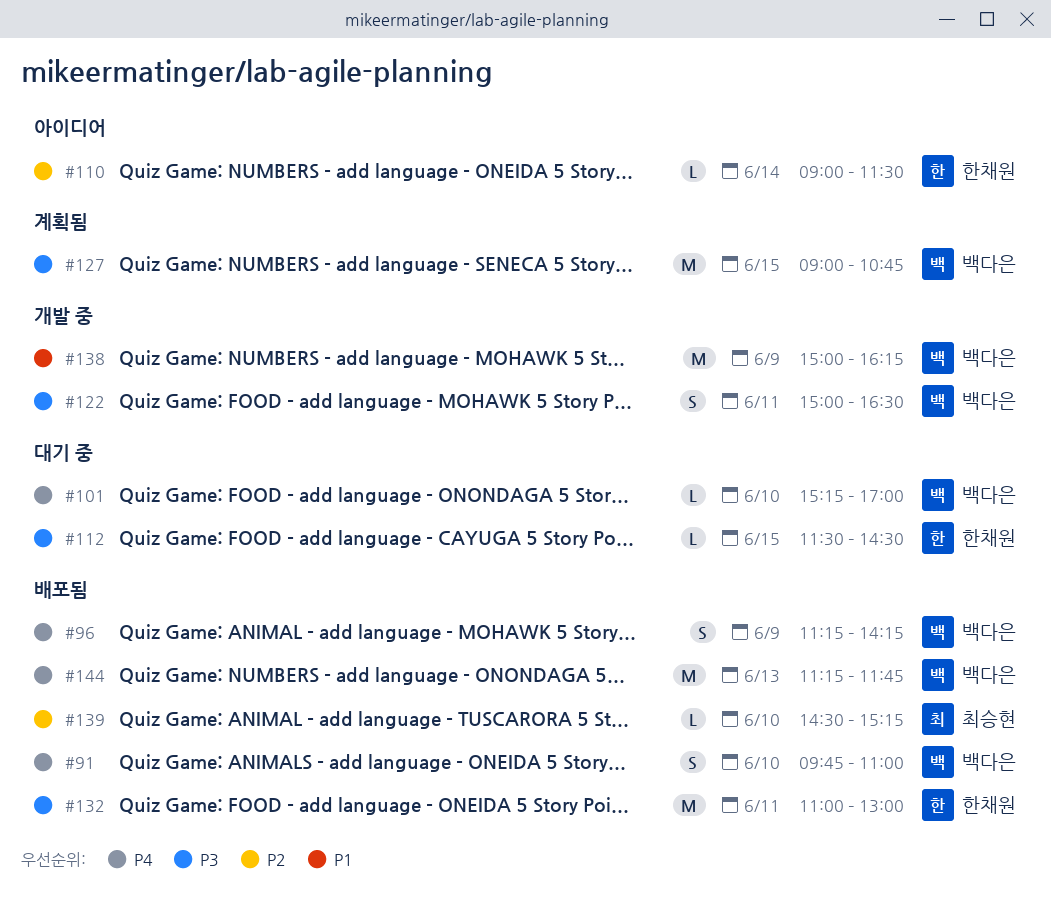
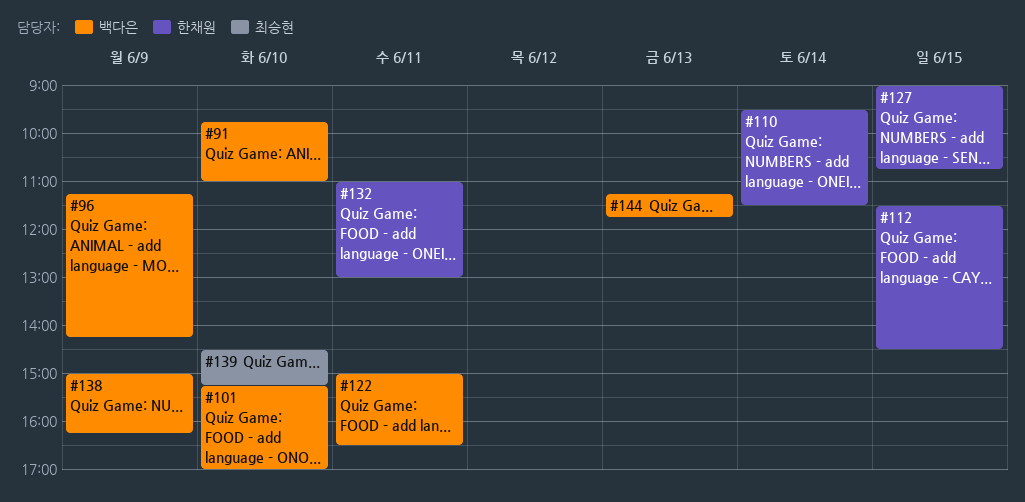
#110, begins: 09:00 -> 09:30
#127, owner: 백다은 -> 한채원

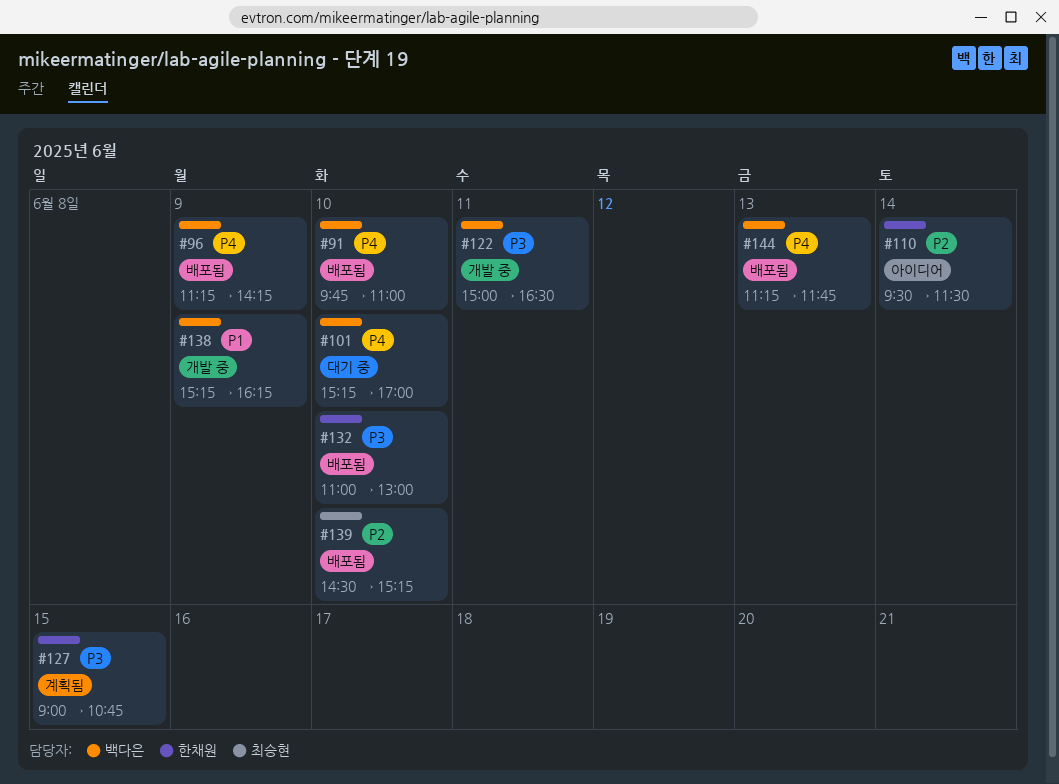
#112: present -> none
#132, day: Jun 11 -> Jun 10
#138, begins: 15:00 -> 15:15

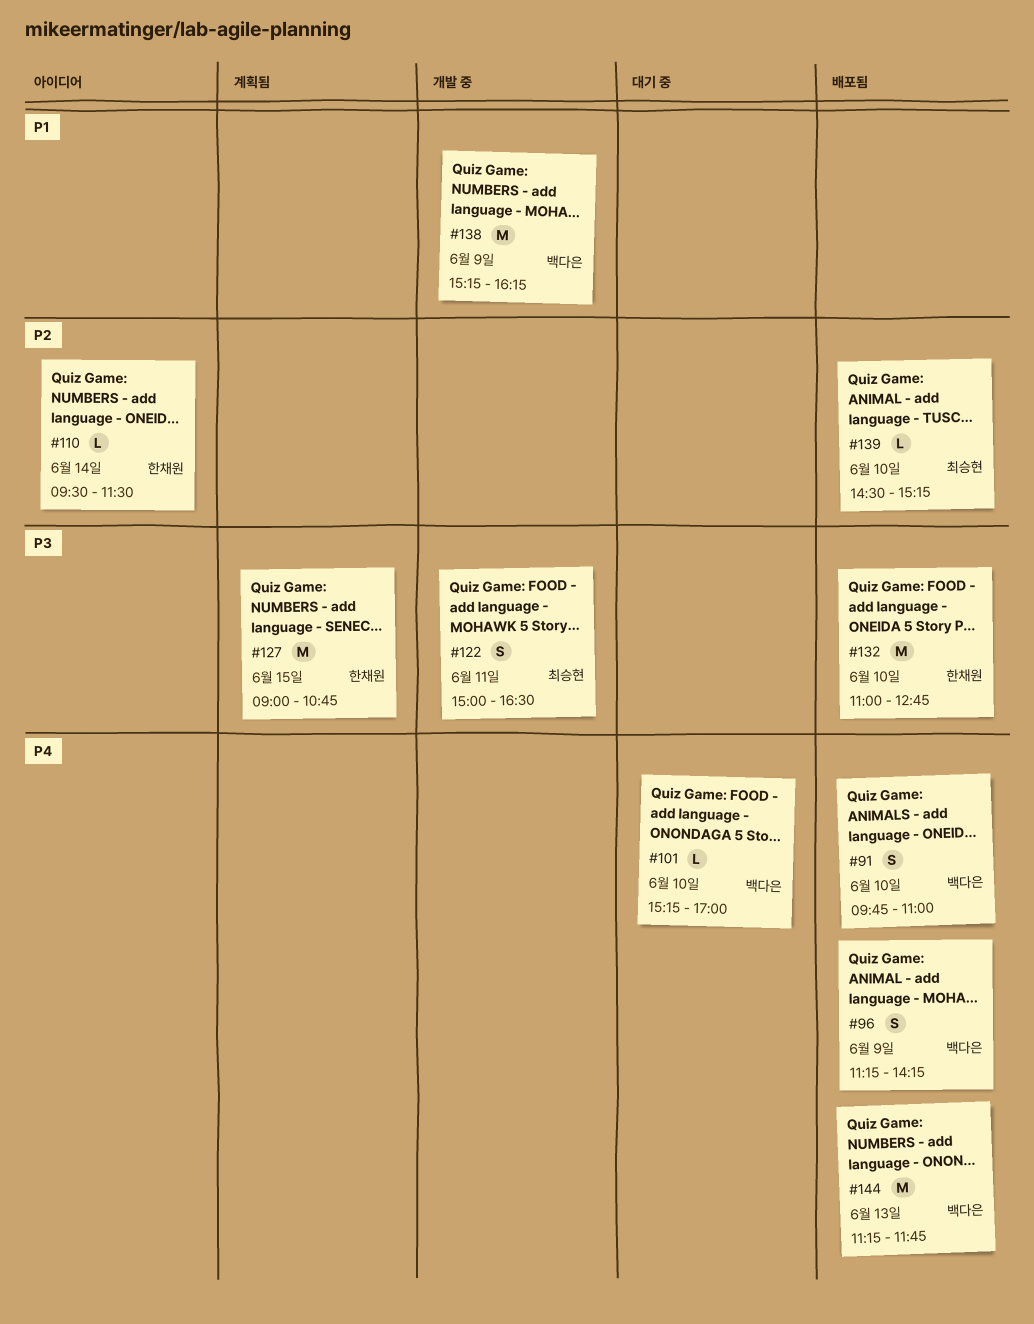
#122, owner: 백다은 -> 최승현
#132, ends: 13:00 -> 12:45

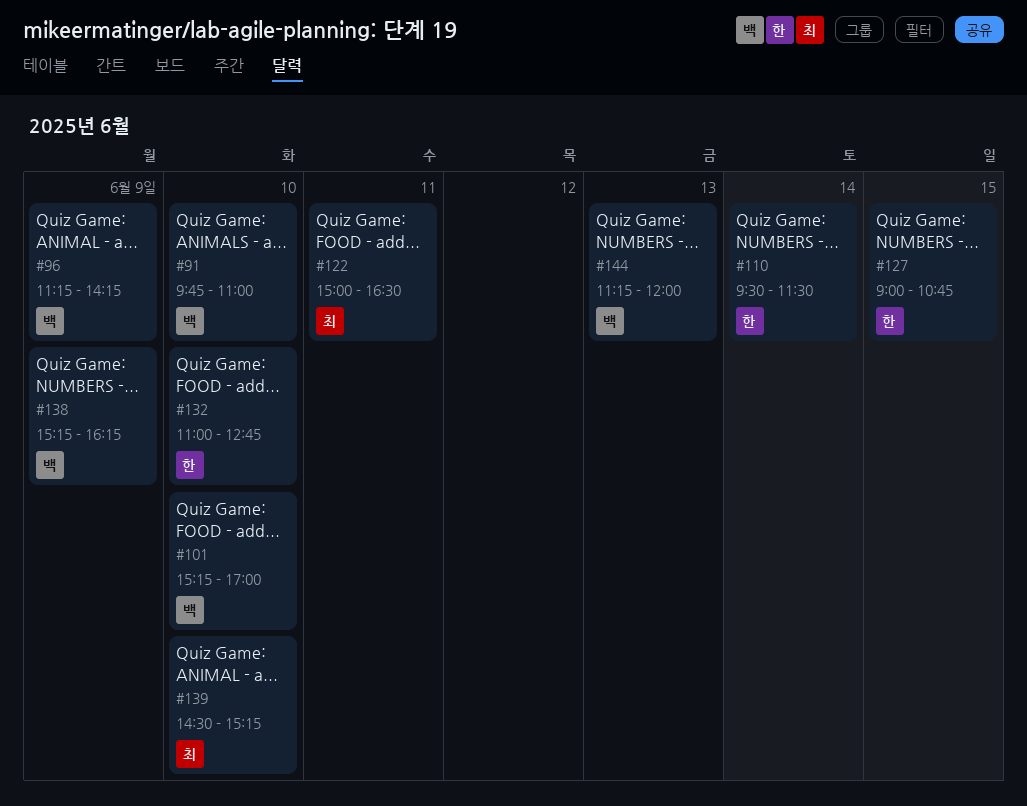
#144, ends: 11:45 -> 12:00

